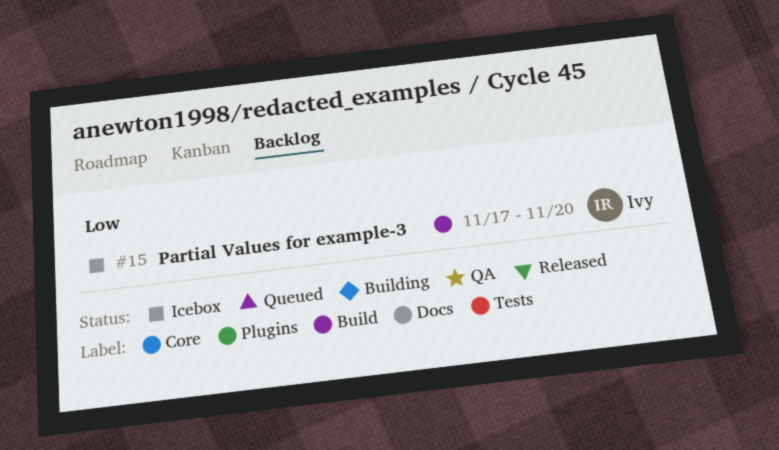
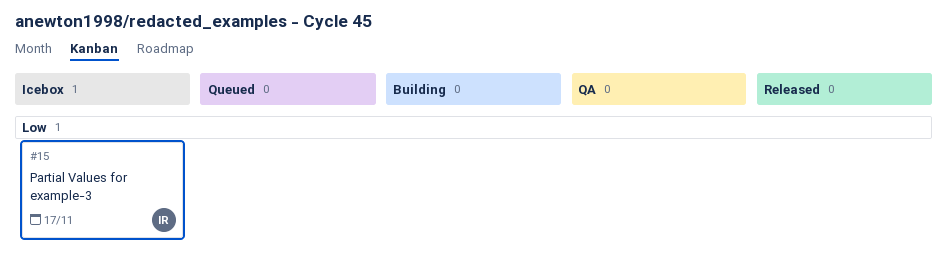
#15, due: Nov 20 -> Nov 17

